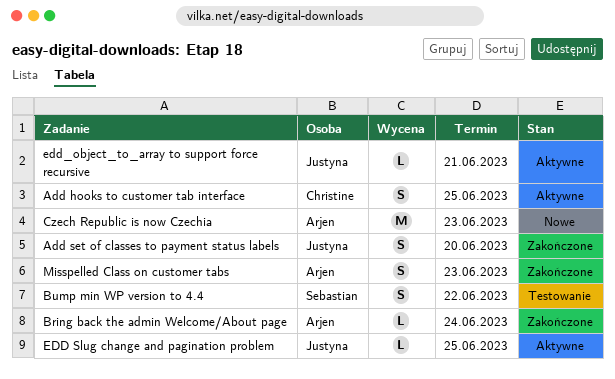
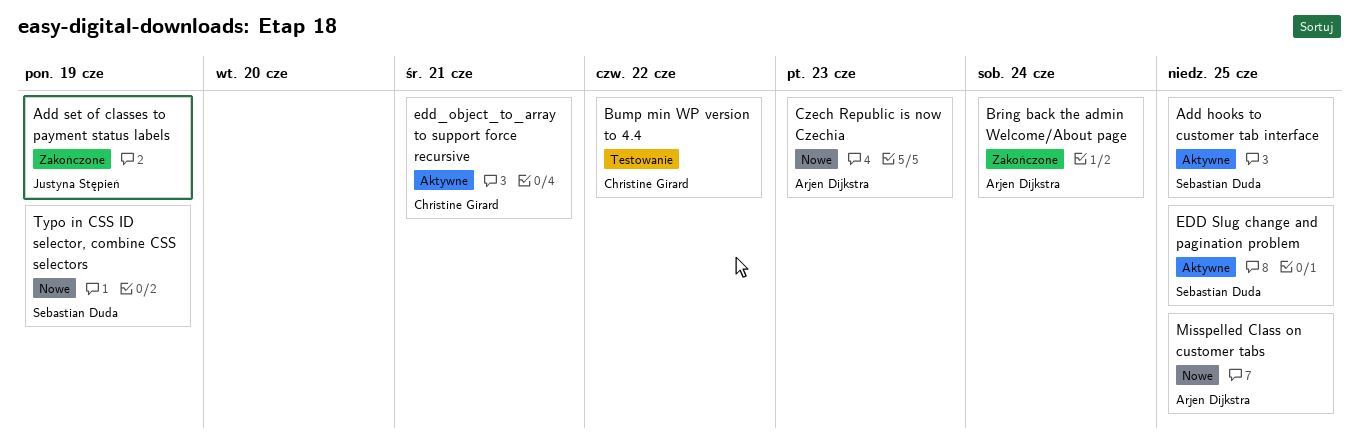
Add hooks to customer tab interface, owner: Christine Girard -> Sebastian Duda
Add set of classes to payment status labels, due: Jun 20 -> Jun 19
Bump min WP version to 4.4, owner: Sebastian Duda -> Christine Girard
EDD Slug change and pagination problem, owner: Justyna Stępień -> Sebastian Duda
edd_object_to_array to support force recursive, owner: Justyna Stępień -> Christine Girard
Misspelled Class on customer tabs, status: Zakończone -> Nowe
Misspelled Class on customer tabs, due: Jun 23 -> Jun 25
Typo in CSS ID selector, combine CSS selectors: none -> present

